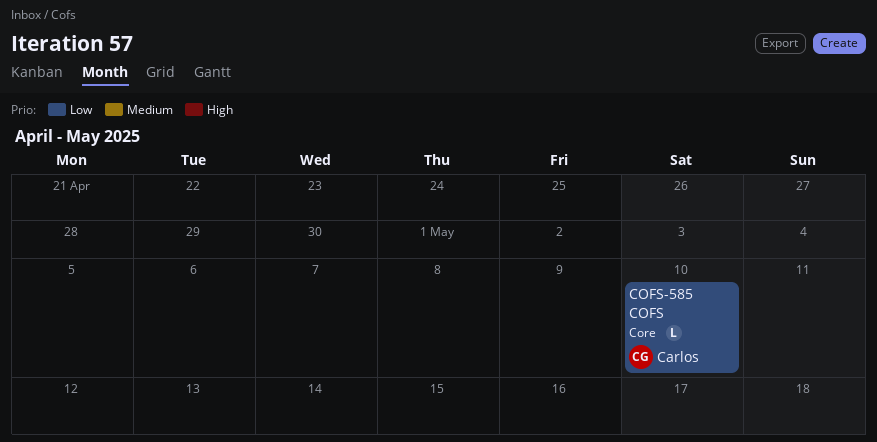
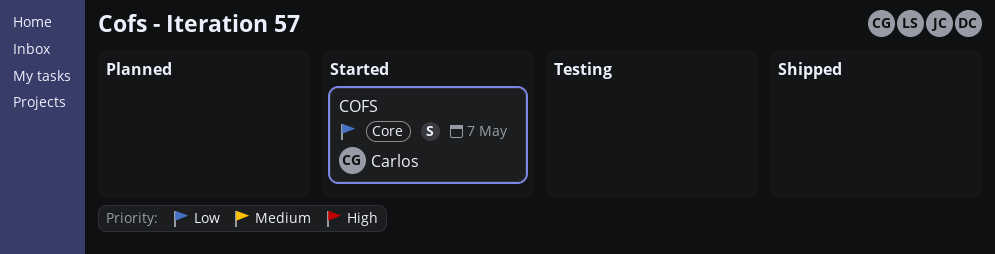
COFS, estimate: L -> S
COFS, due: May 10 -> May 7

